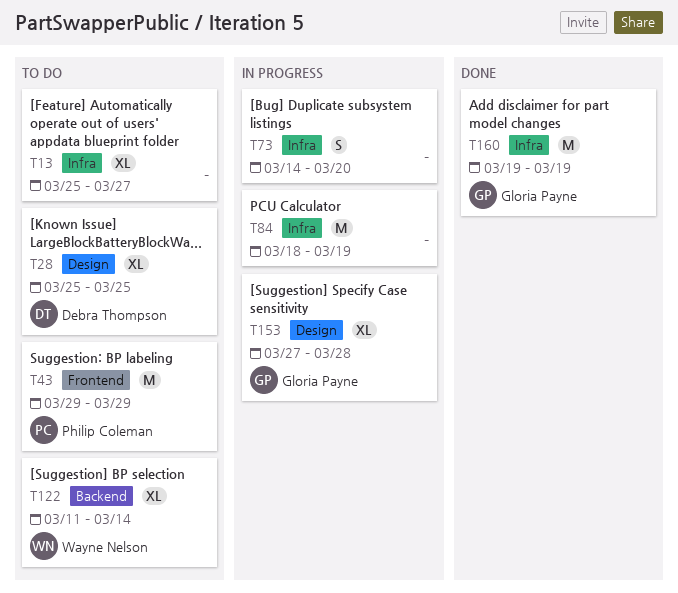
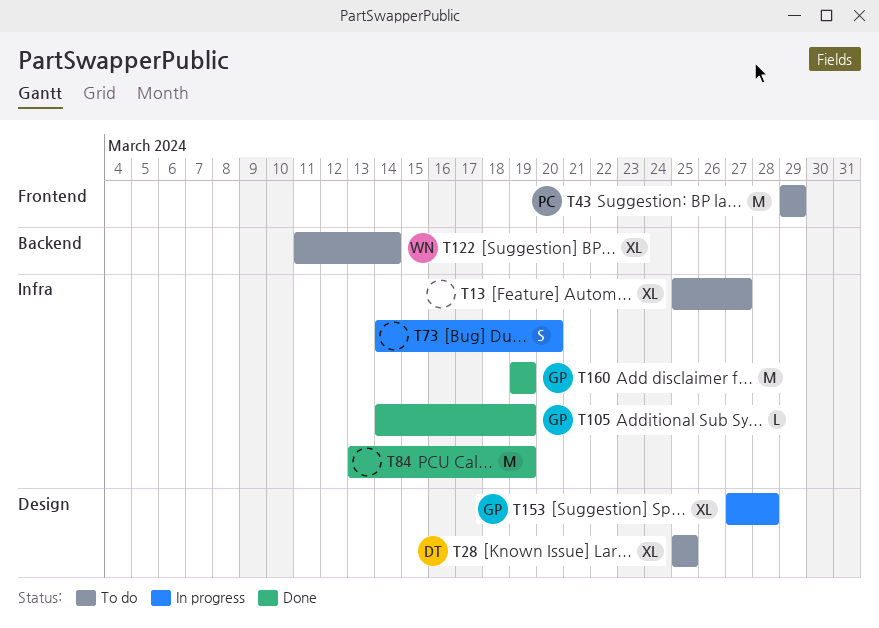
T84, status: In progress -> Done
T84, start: Mar 18 -> Mar 13
T105: none -> present

